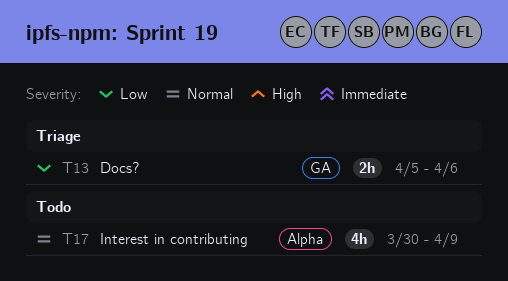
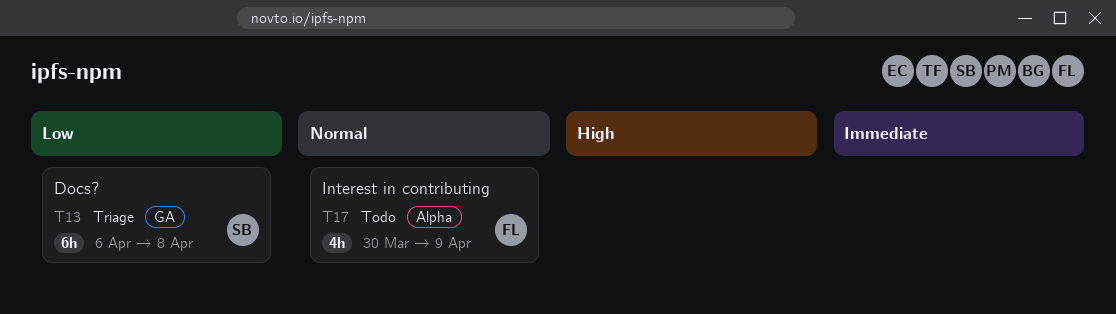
T13, estimate: 2h -> 6h
T13, start: Apr 5 -> Apr 6
T13, due: Apr 6 -> Apr 8

